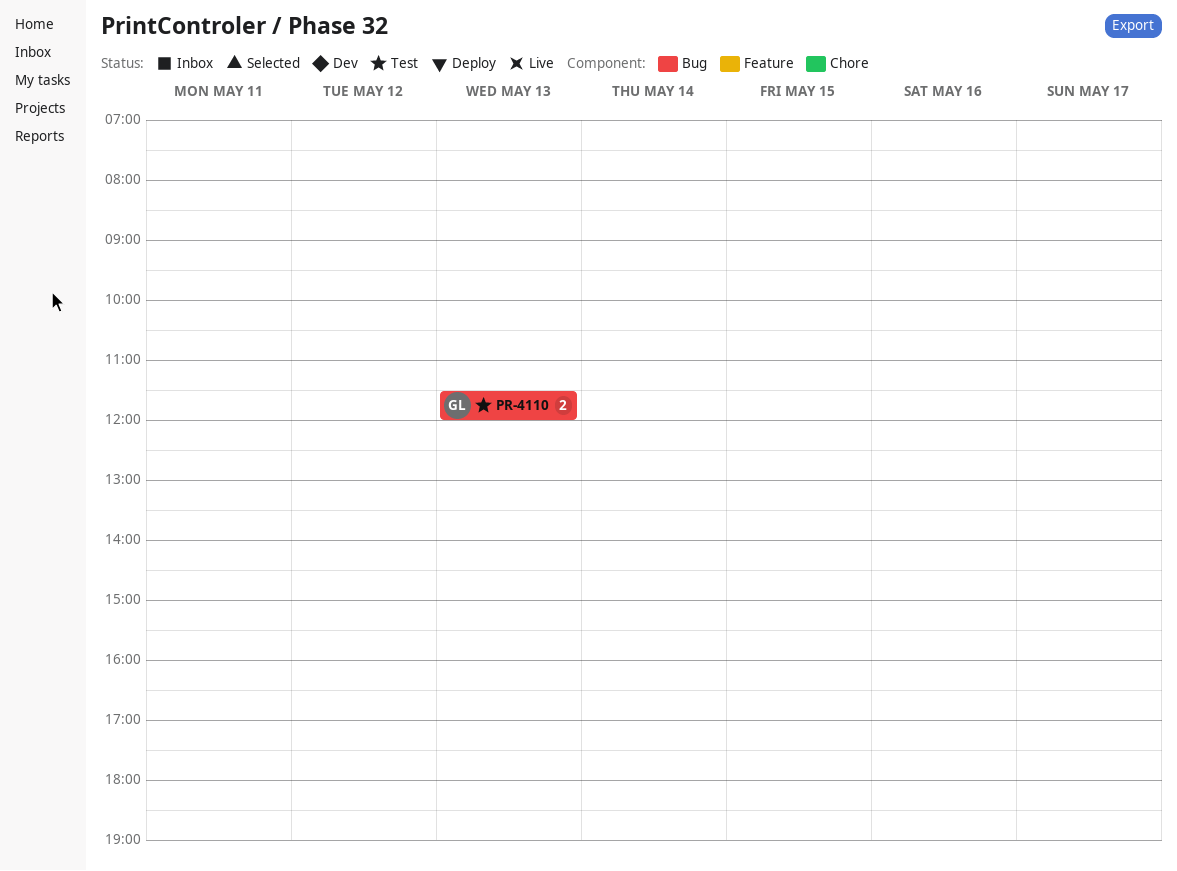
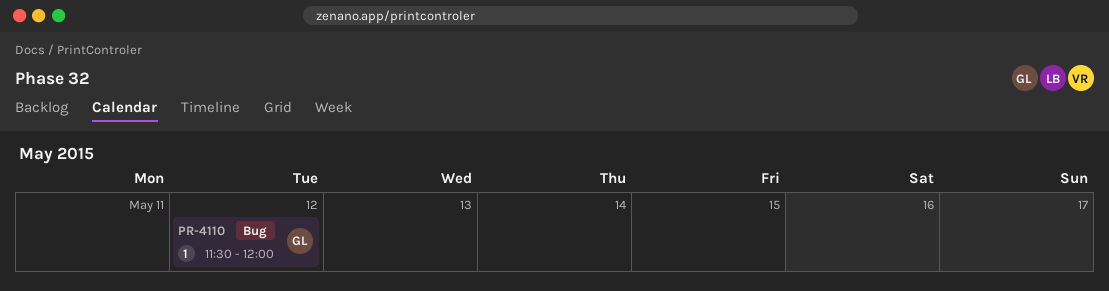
PR-4110, estimate: 2 -> 1
PR-4110, day: May 13 -> May 12

